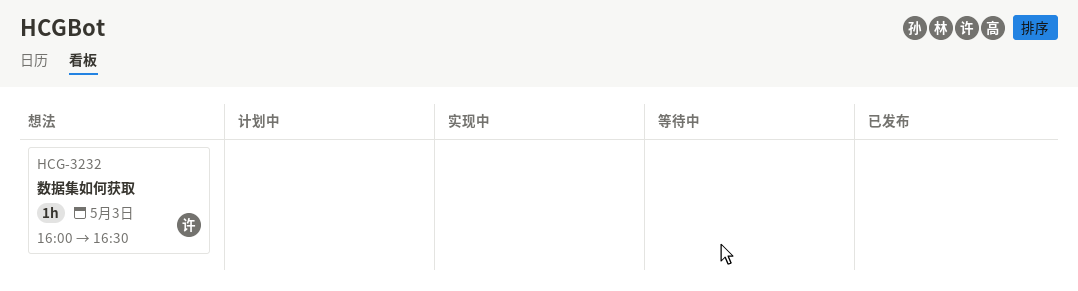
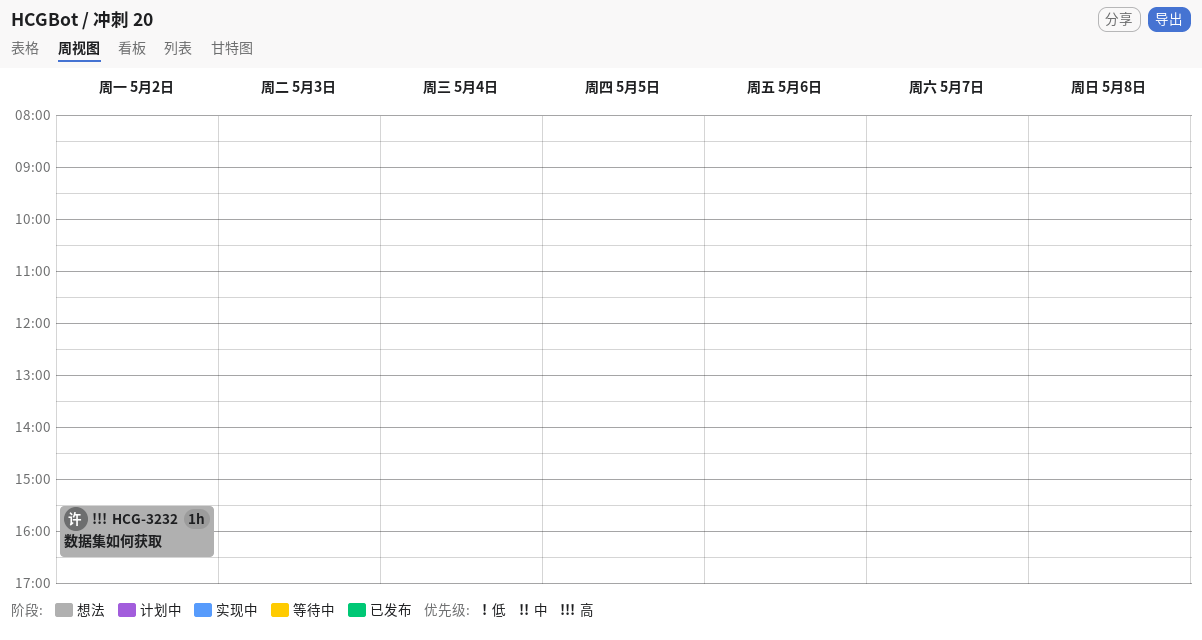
HCG-3232, day: May 3 -> May 2
HCG-3232, begins: 16:00 -> 15:30

